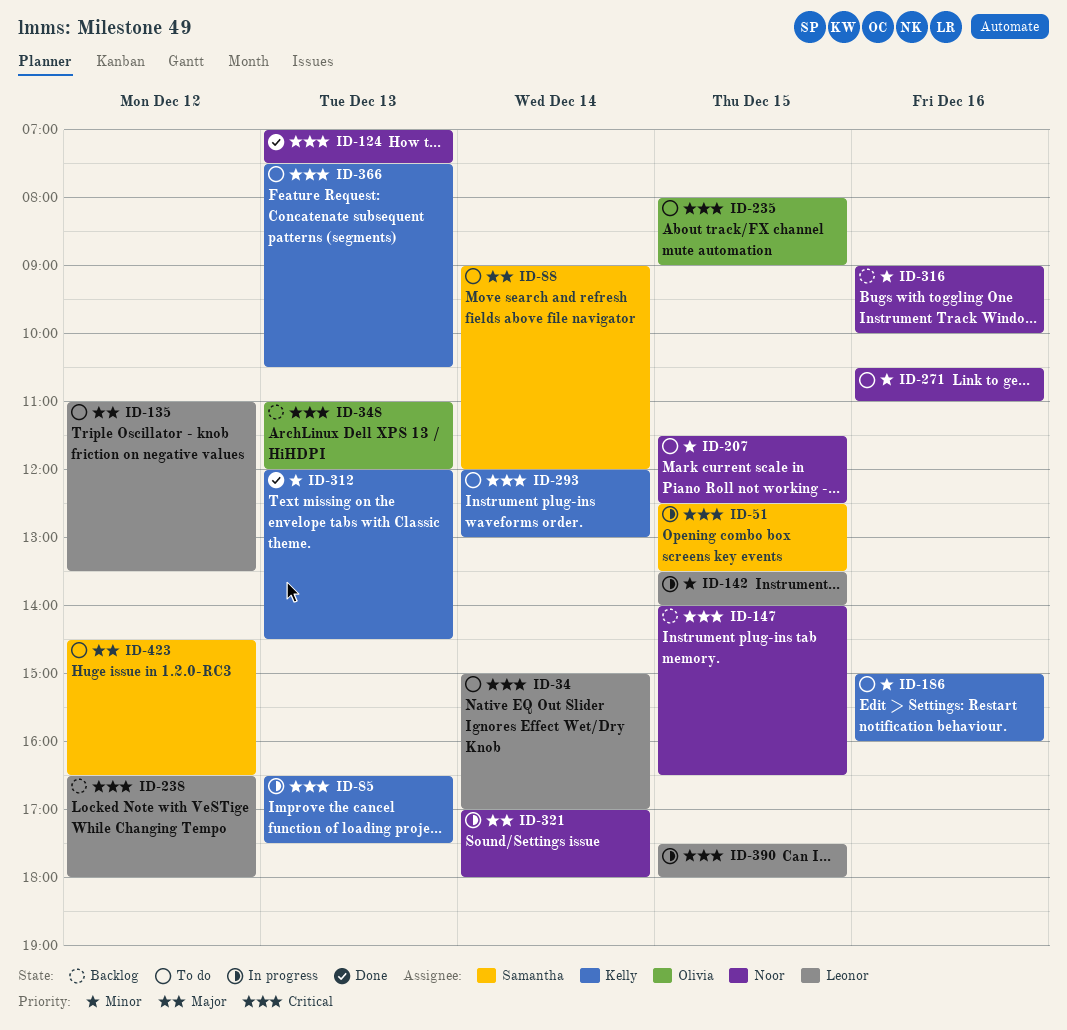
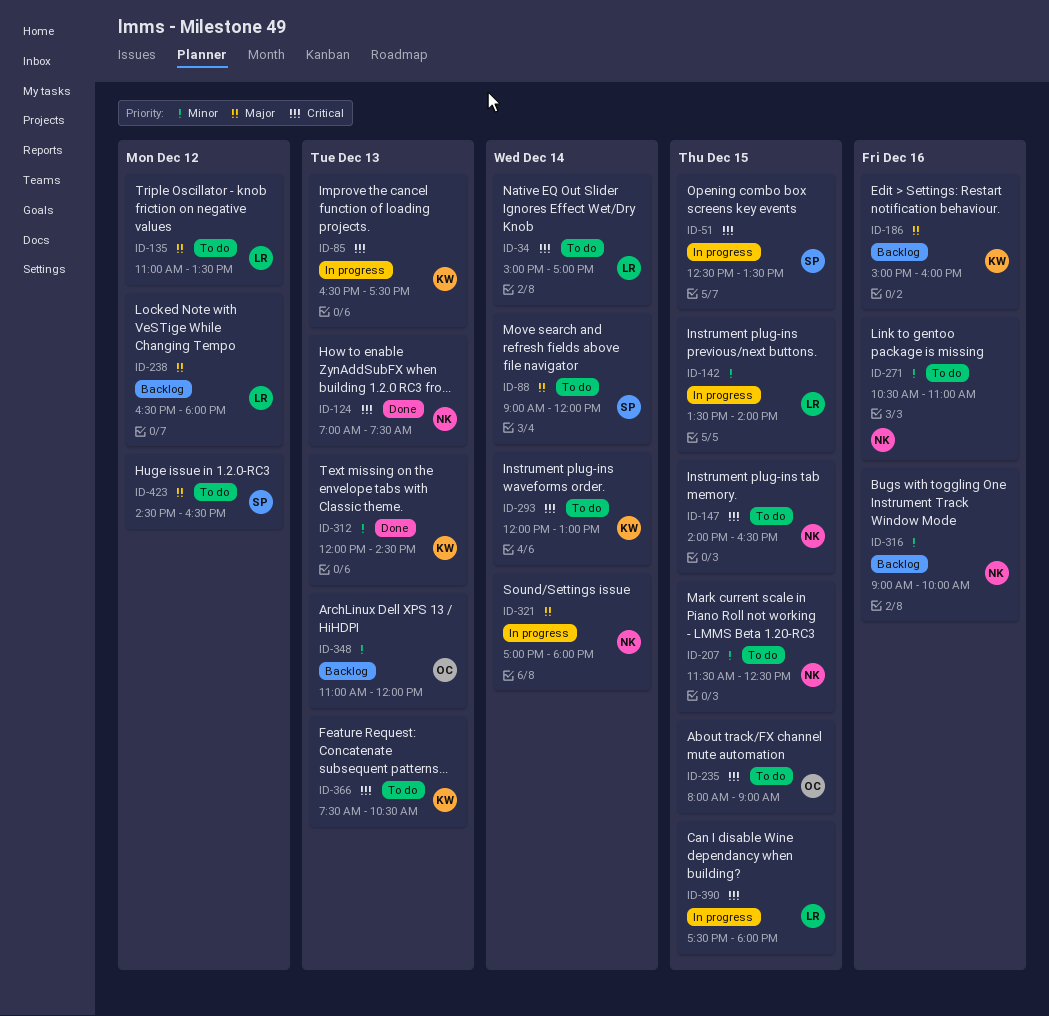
ID-147, status: Backlog -> To do
ID-186, status: To do -> Backlog
ID-186, priority: Minor -> Major
ID-238, priority: Critical -> Major
ID-348, priority: Critical -> Minor

